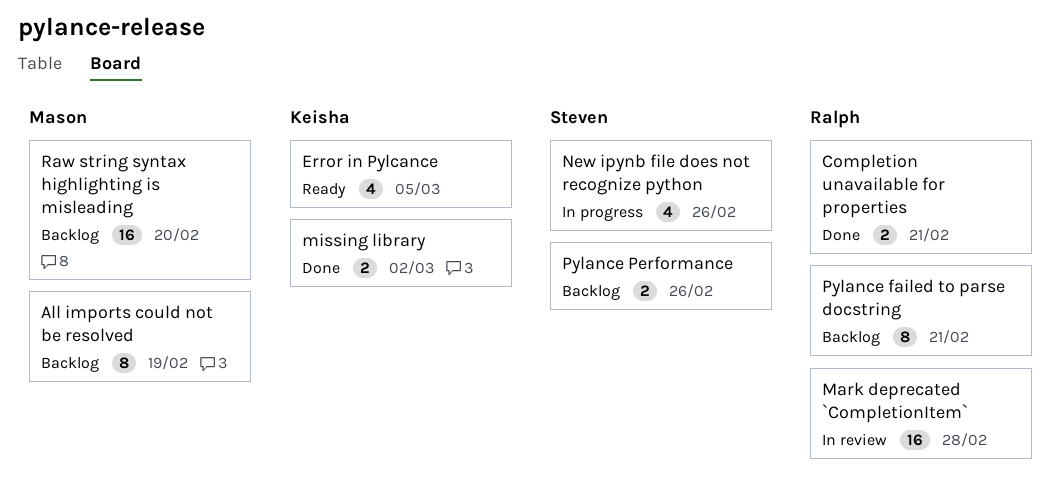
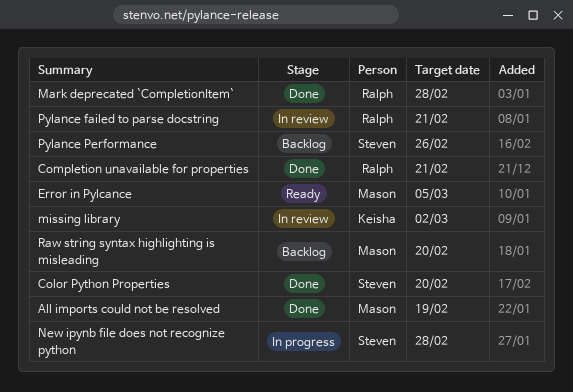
All imports could not be resolved, status: Backlog -> Done
Color Python Properties: none -> present
Error in Pylcance, owner: Keisha -> Mason
Mark deprecated `CompletionItem`, status: In review -> Done
missing library, status: Done -> In review
New ipynb file does not recognize python, due: Feb 26 -> Feb 28
Pylance failed to parse docstring, status: Backlog -> In review

